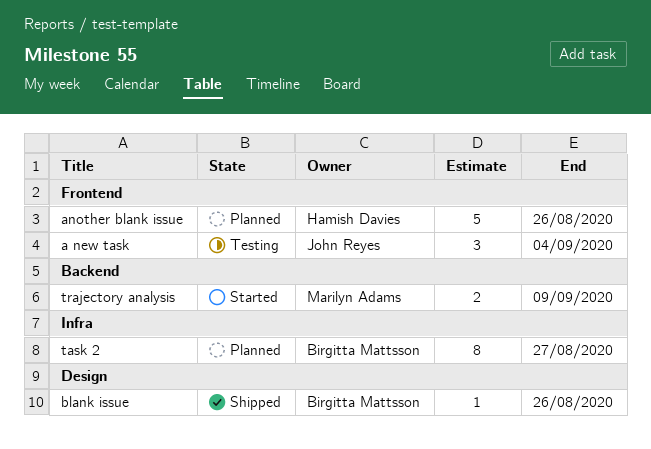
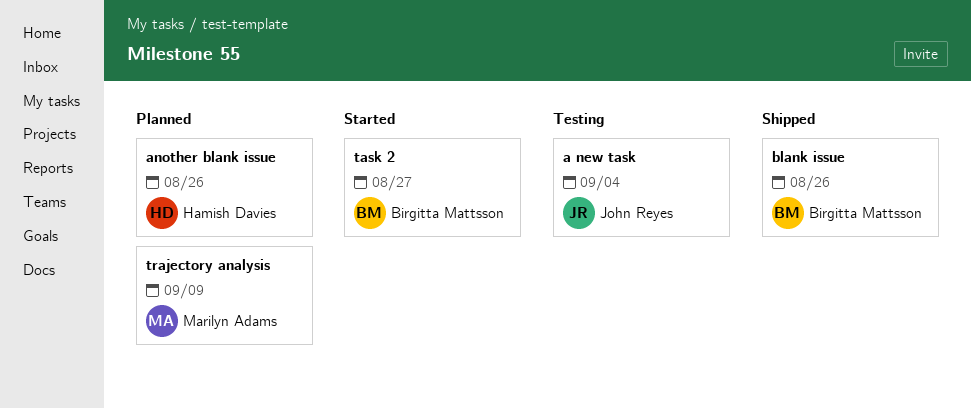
task 2, status: Planned -> Started
trajectory analysis, status: Started -> Planned

